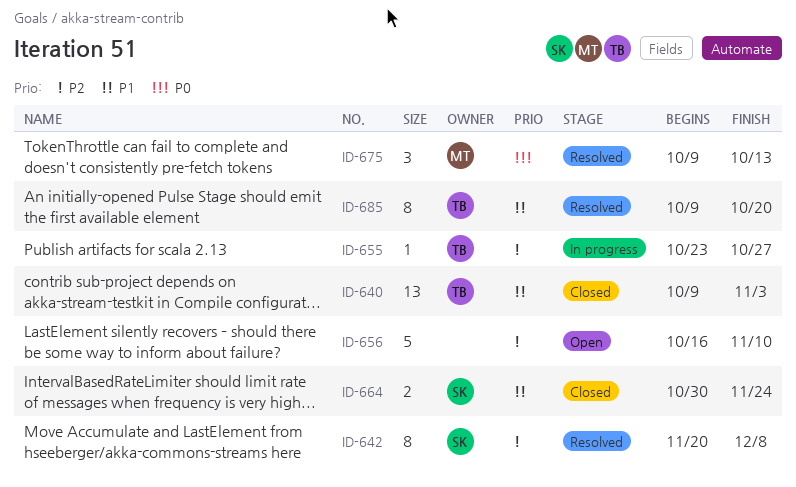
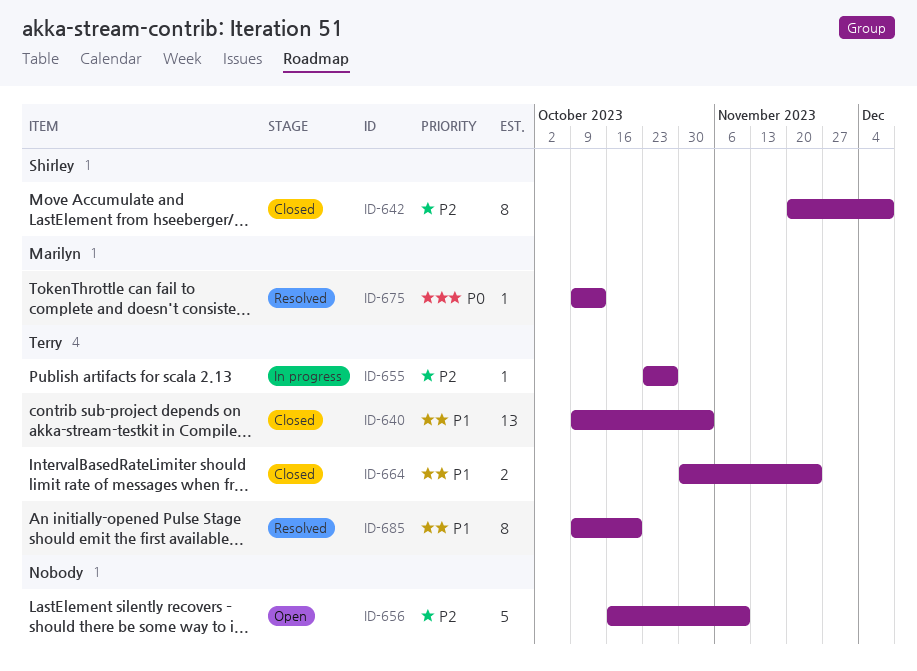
ID-642, status: Resolved -> Closed
ID-664, owner: Shirley -> Terry
ID-675, estimate: 3 -> 1

